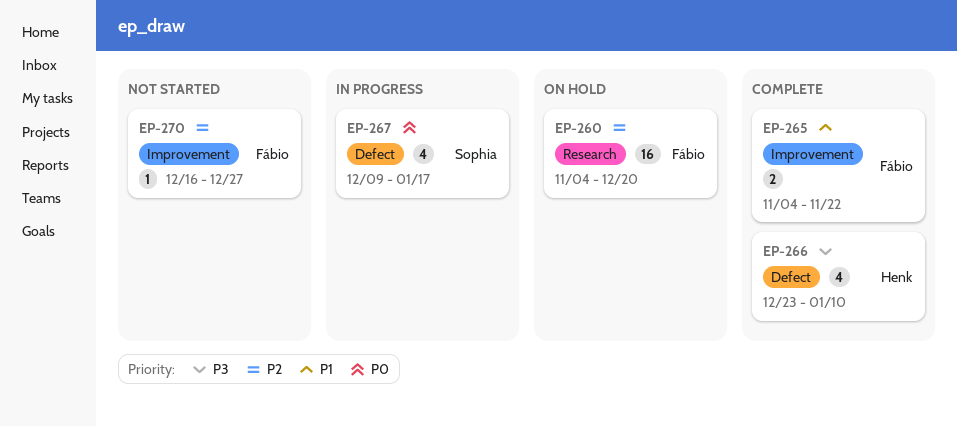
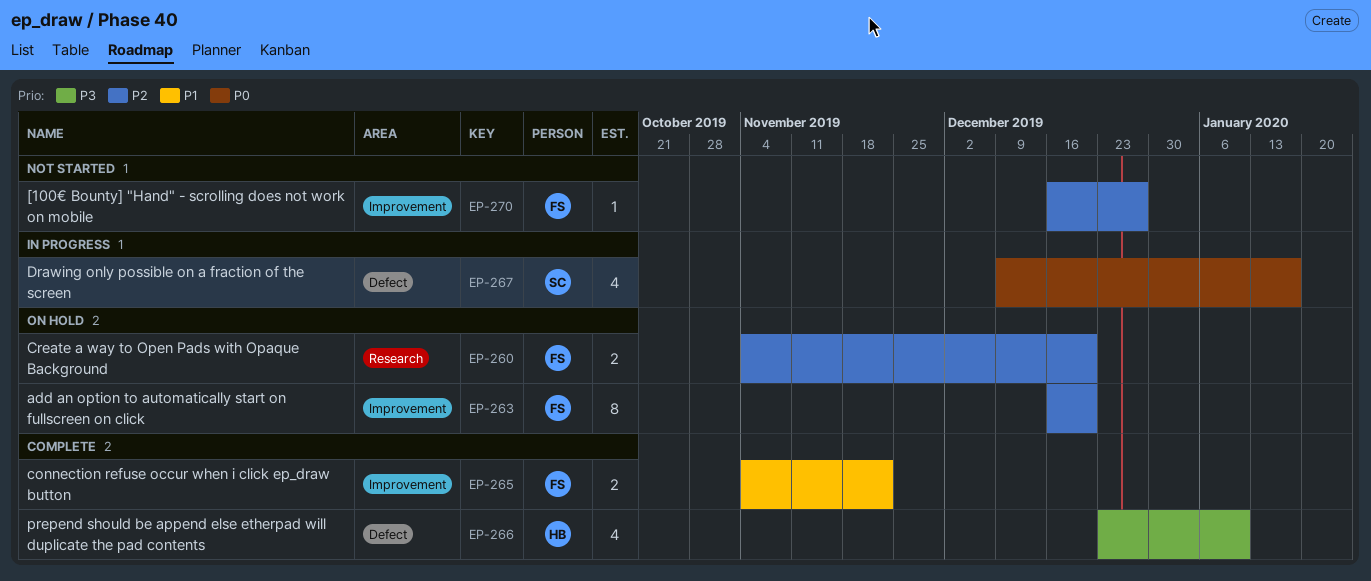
EP-260, estimate: 16 -> 2
EP-263: none -> present

